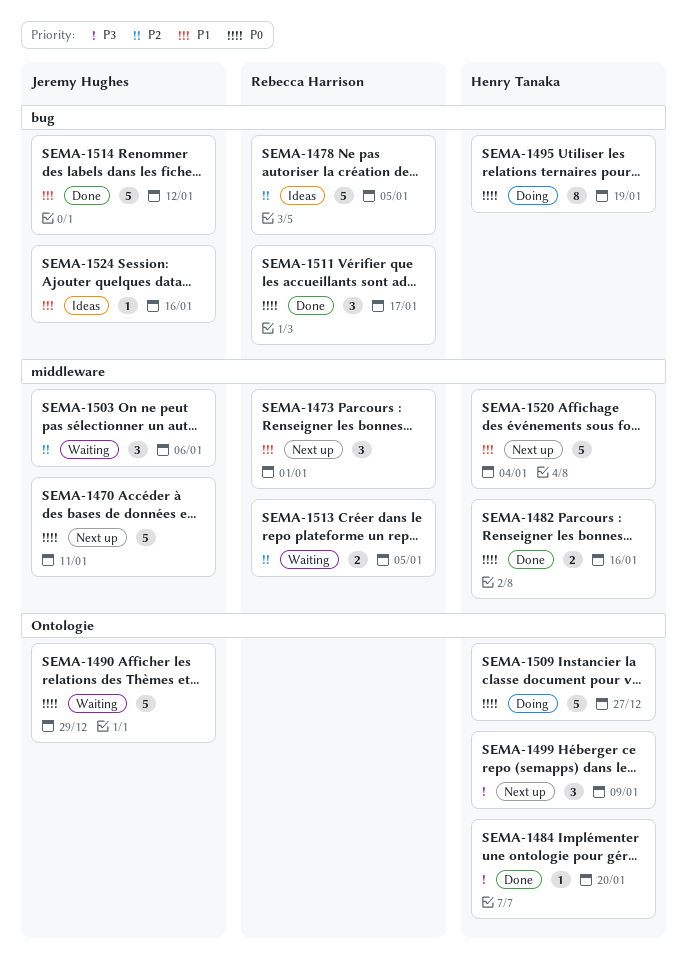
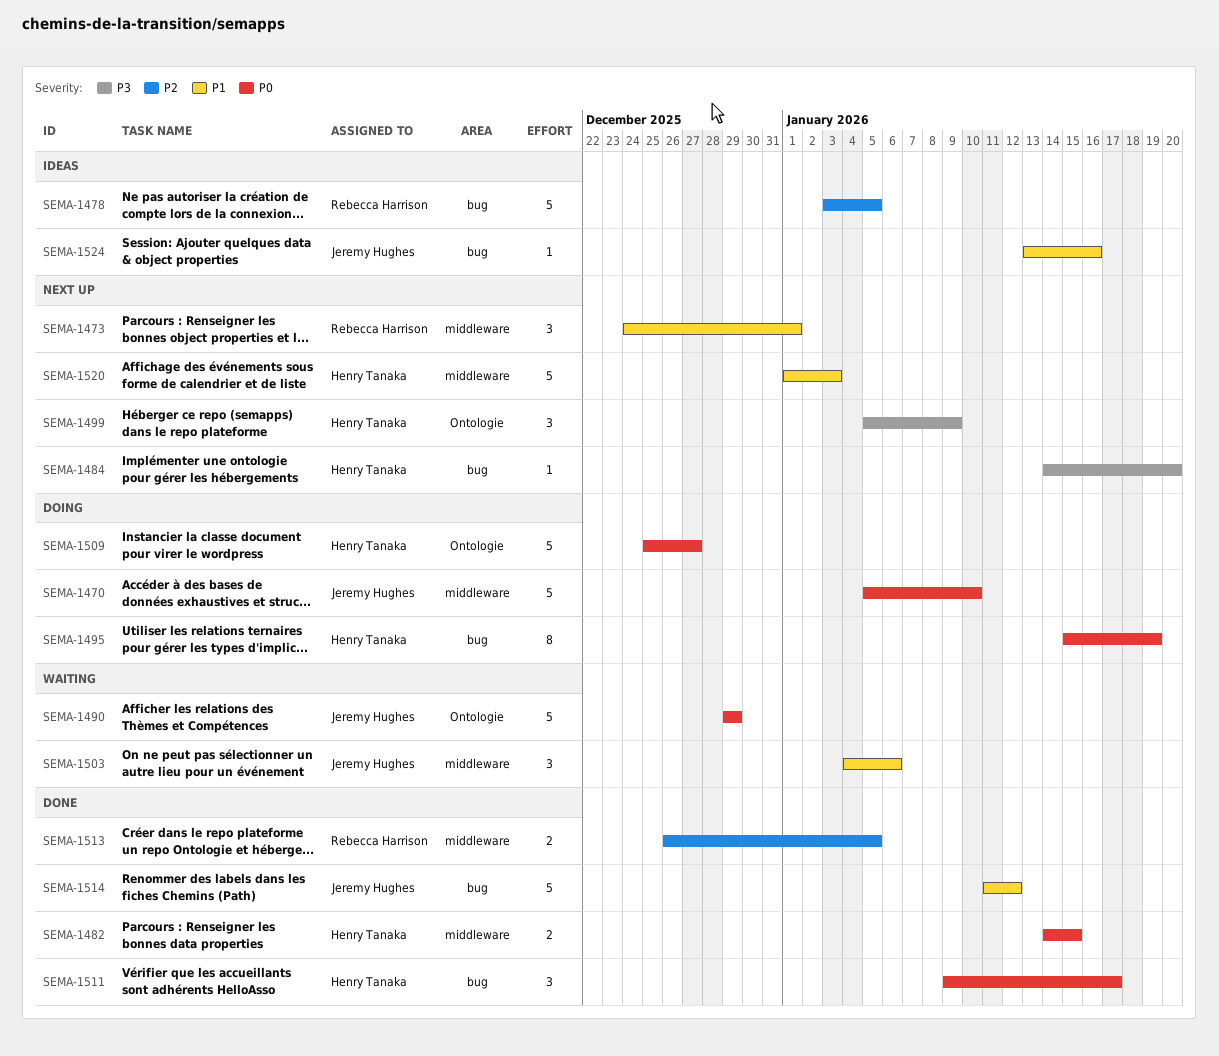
SEMA-1470, status: Next up -> Doing
SEMA-1470, due: Jan 11 -> Jan 10
SEMA-1482, due: Jan 16 -> Jan 15
SEMA-1484, status: Done -> Next up
SEMA-1484, label: Ontologie -> bug
SEMA-1503, priority: P2 -> P1
SEMA-1511, owner: Rebecca Harrison -> Henry Tanaka
SEMA-1513, status: Waiting -> Done
SEMA-1520, due: Jan 4 -> Jan 3

